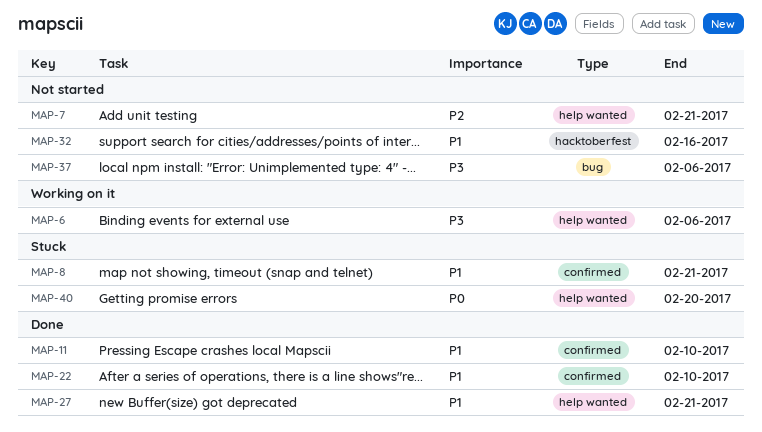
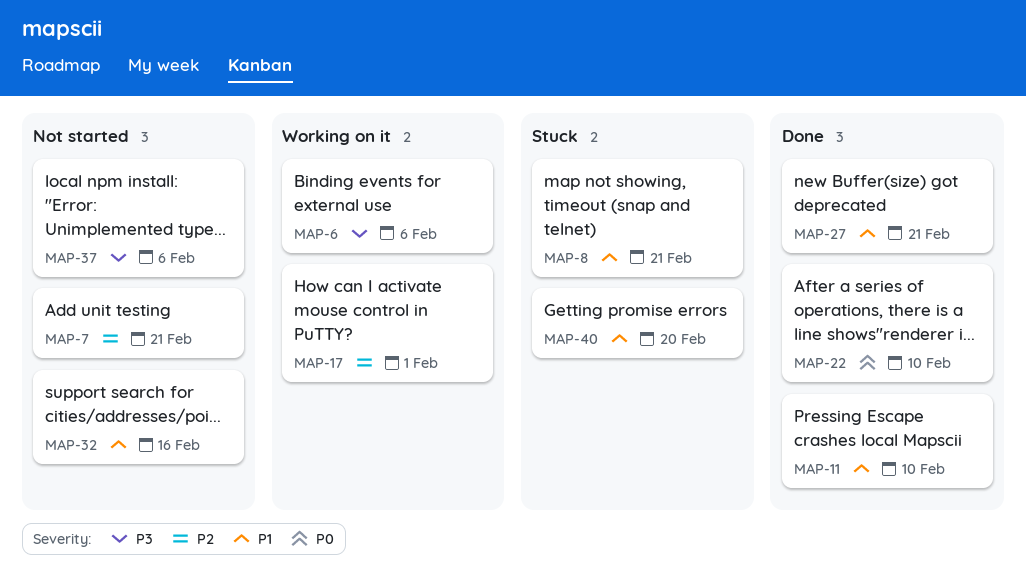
MAP-17: none -> present
MAP-22, priority: P1 -> P0
MAP-40, priority: P0 -> P1

